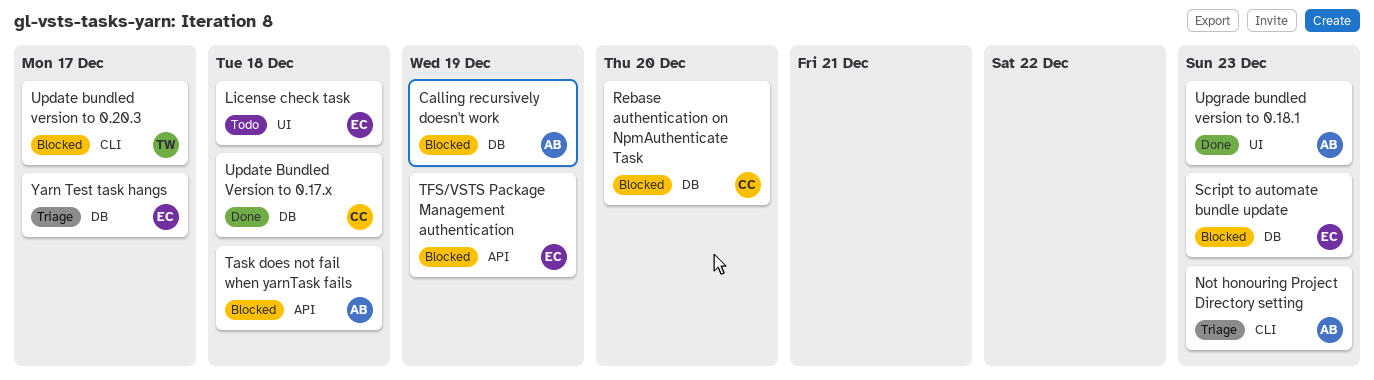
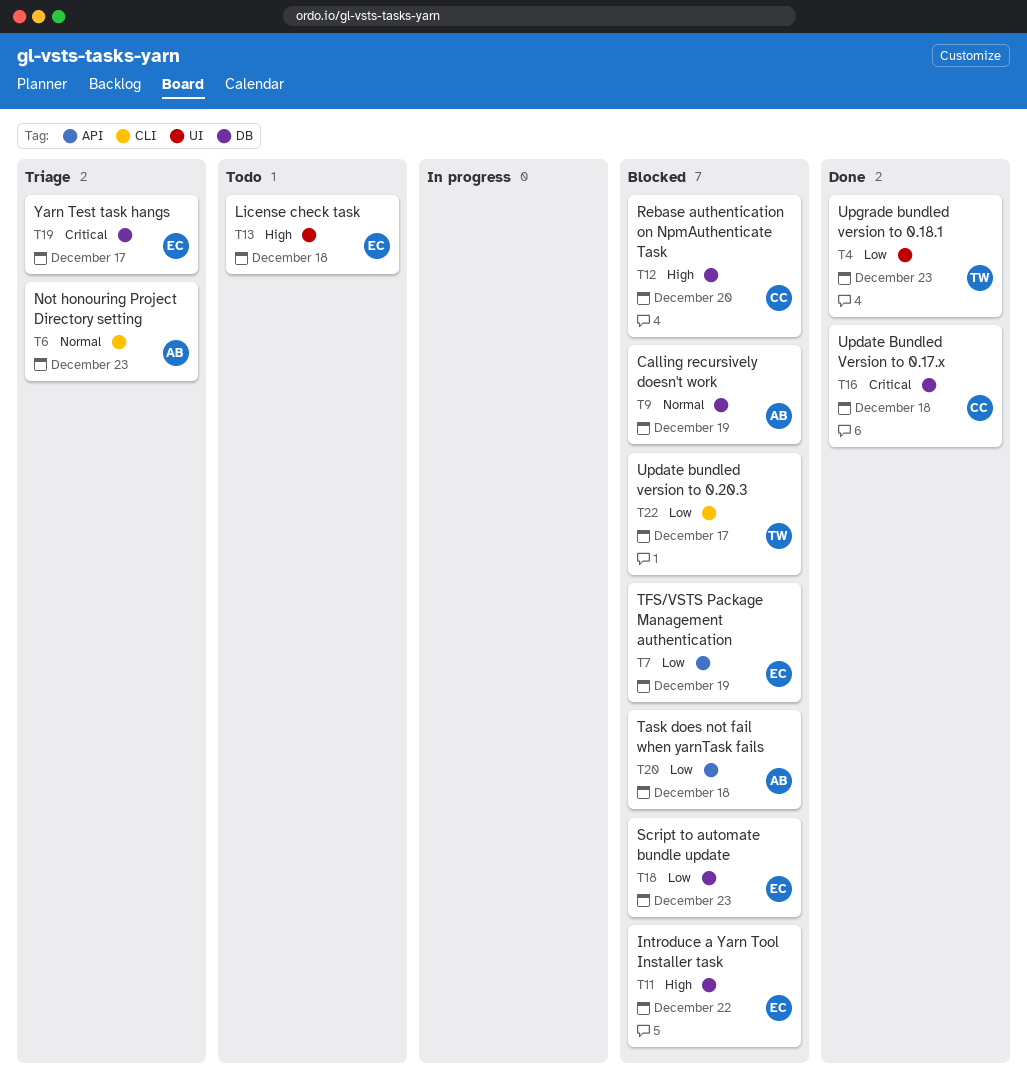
Introduce a Yarn Tool Installer task: none -> present
Upgrade bundled version to 0.18.1, owner: AB -> TW

